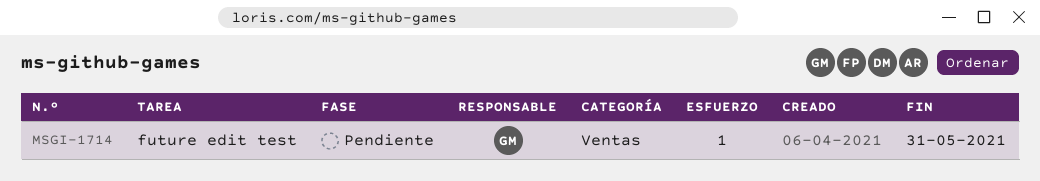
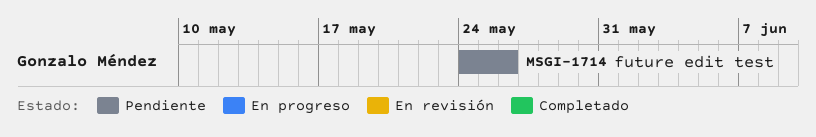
MSGI-1714, due: May 31 -> May 26

